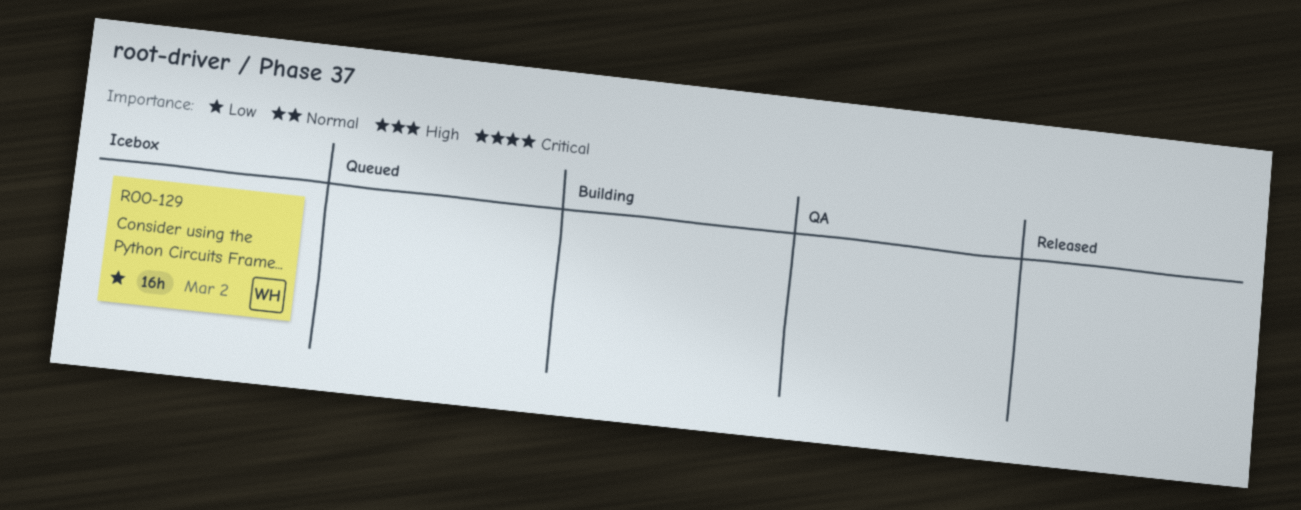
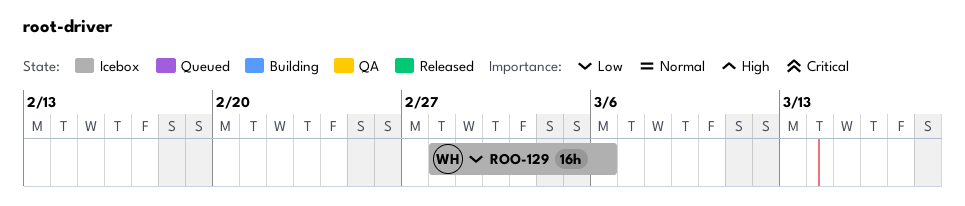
ROO-129, due: Mar 2 -> Mar 6

